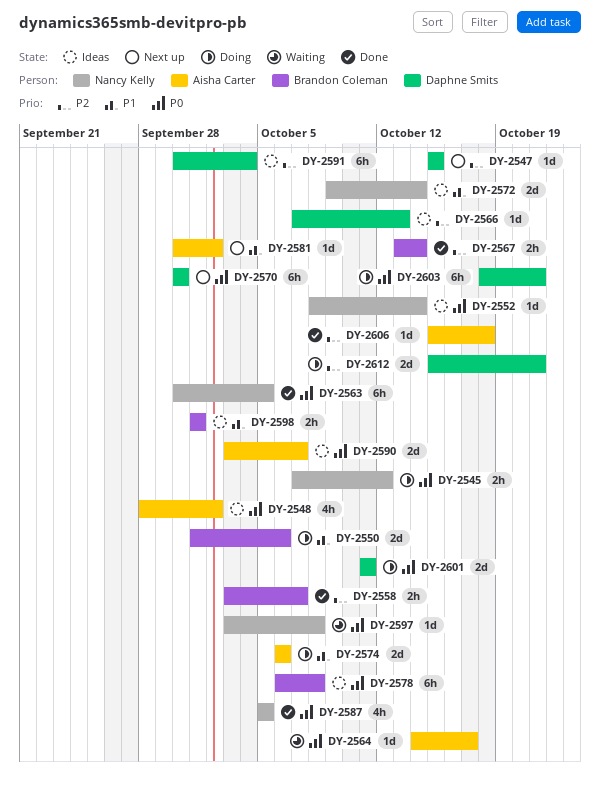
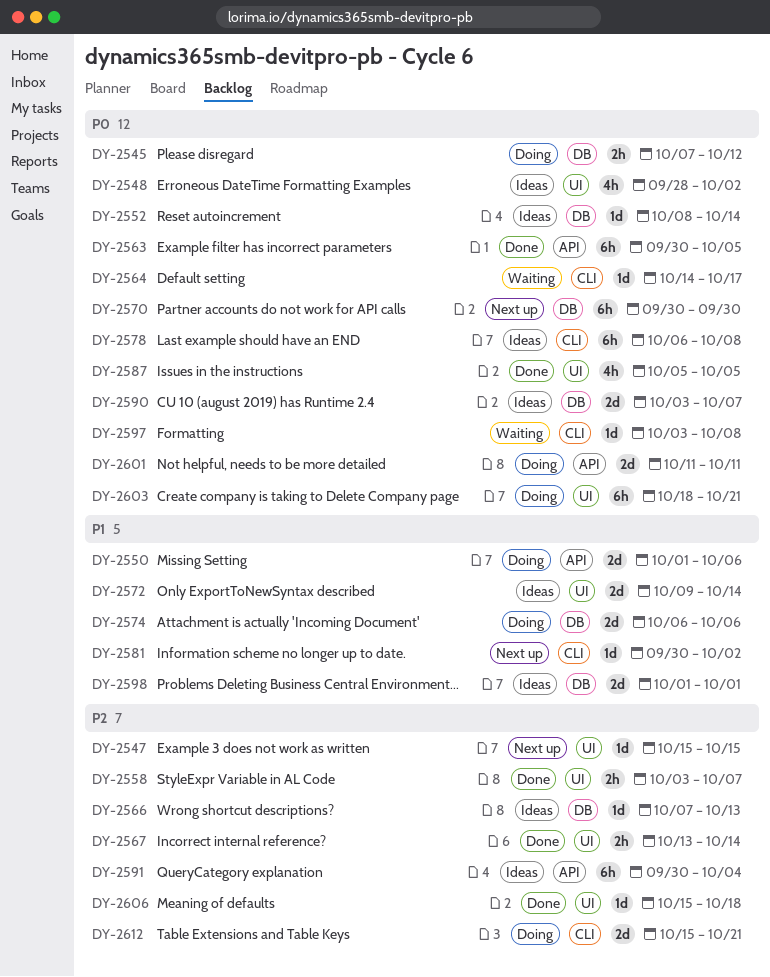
DY-2598, estimate: 2h -> 2d

